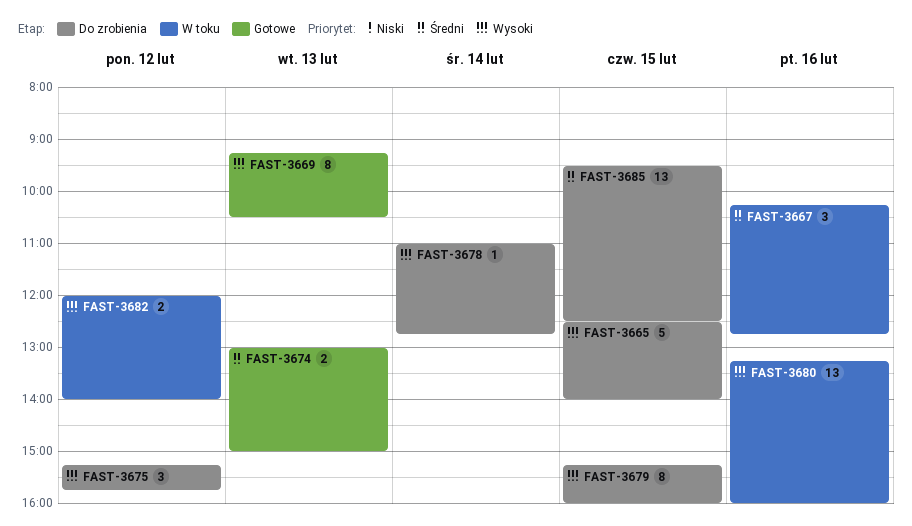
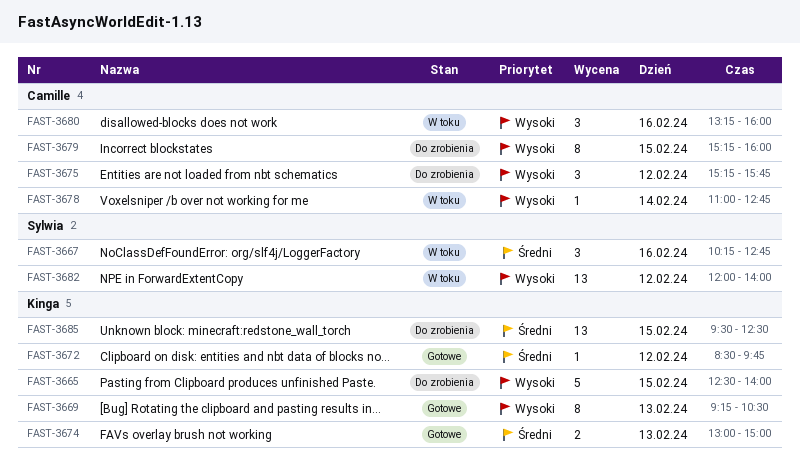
FAST-3672: none -> present
FAST-3678, status: Do zrobienia -> W toku
FAST-3680, estimate: 13 -> 3
FAST-3682, estimate: 2 -> 13

